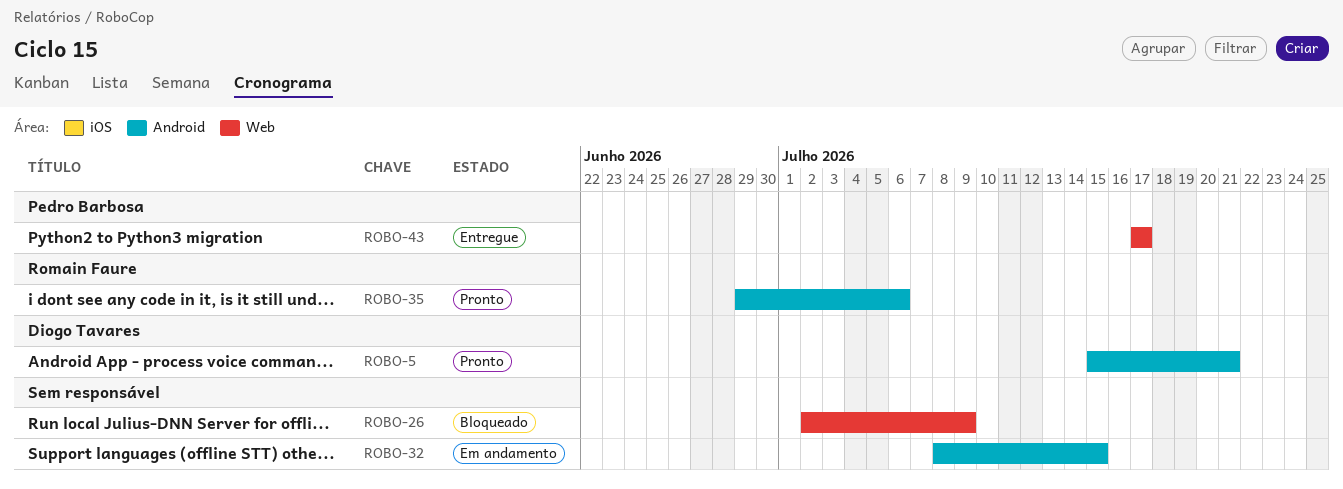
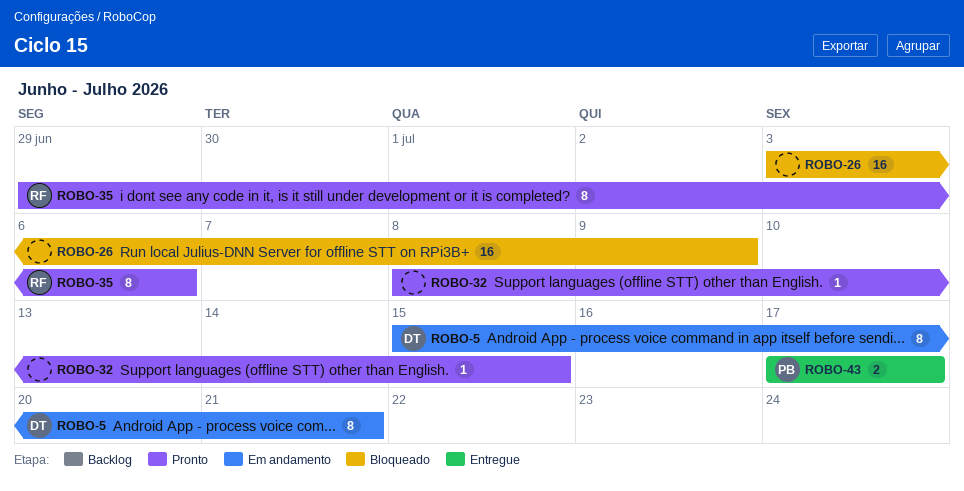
ROBO-5, status: Pronto -> Em andamento
ROBO-26, start: Jul 2 -> Jul 3
ROBO-32, status: Em andamento -> Pronto

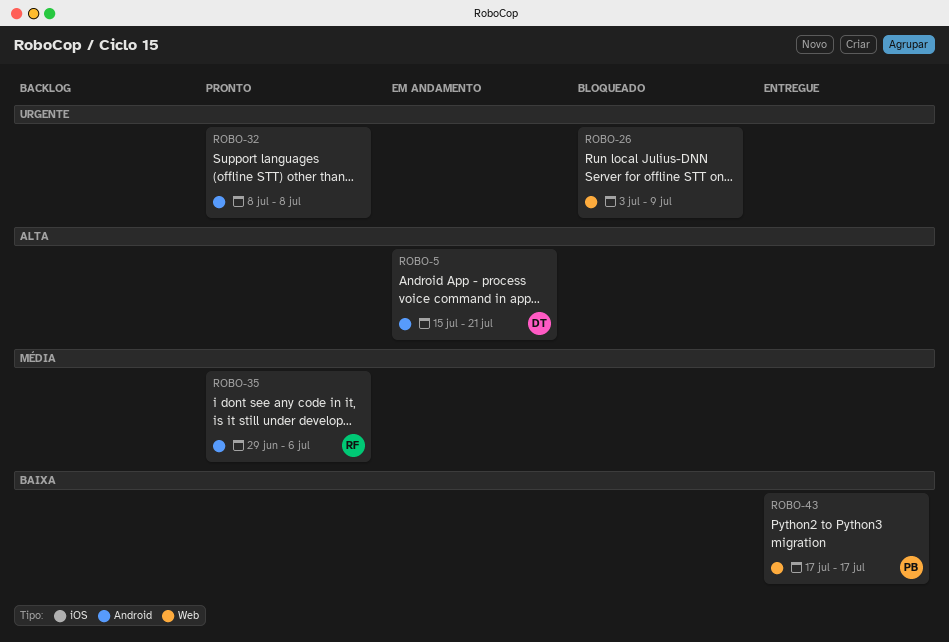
ROBO-32, due: Jul 15 -> Jul 8

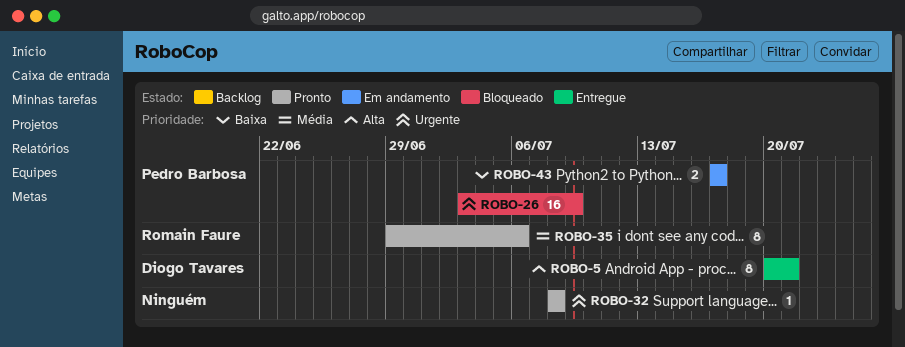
ROBO-5, status: Em andamento -> Entregue
ROBO-5, start: Jul 15 -> Jul 20
ROBO-26, owner: none -> Pedro Barbosa
ROBO-43, status: Entregue -> Em andamento

